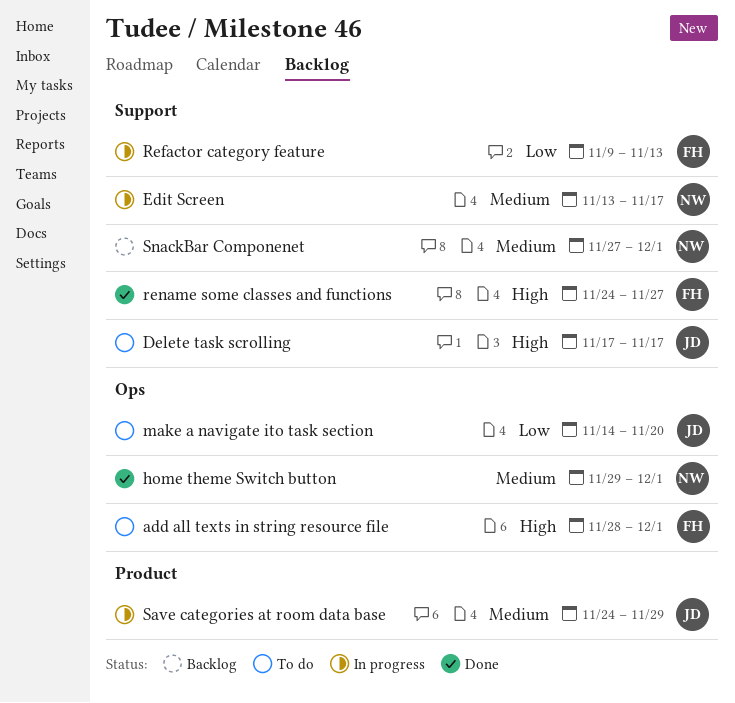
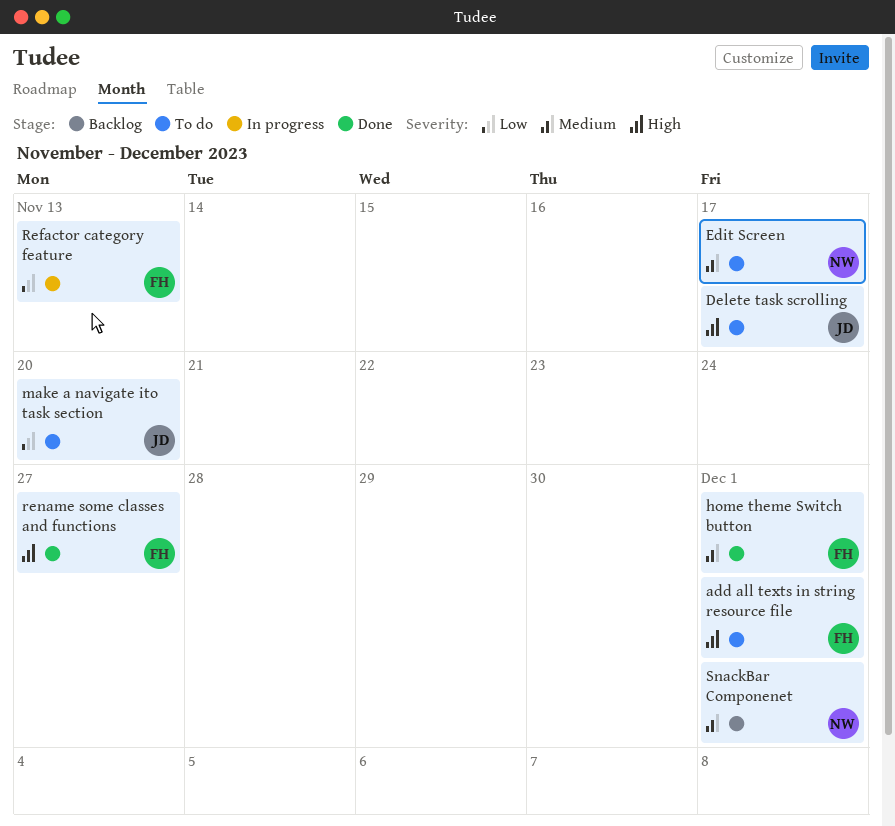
Edit Screen, status: In progress -> To do
home theme Switch button, owner: NW -> FH
Save categories at room data base: present -> none

